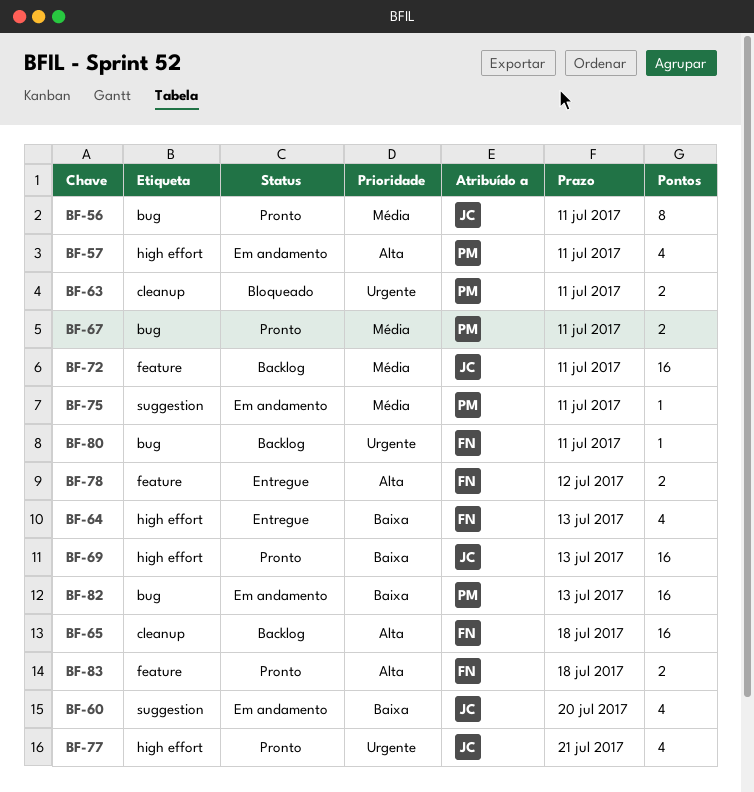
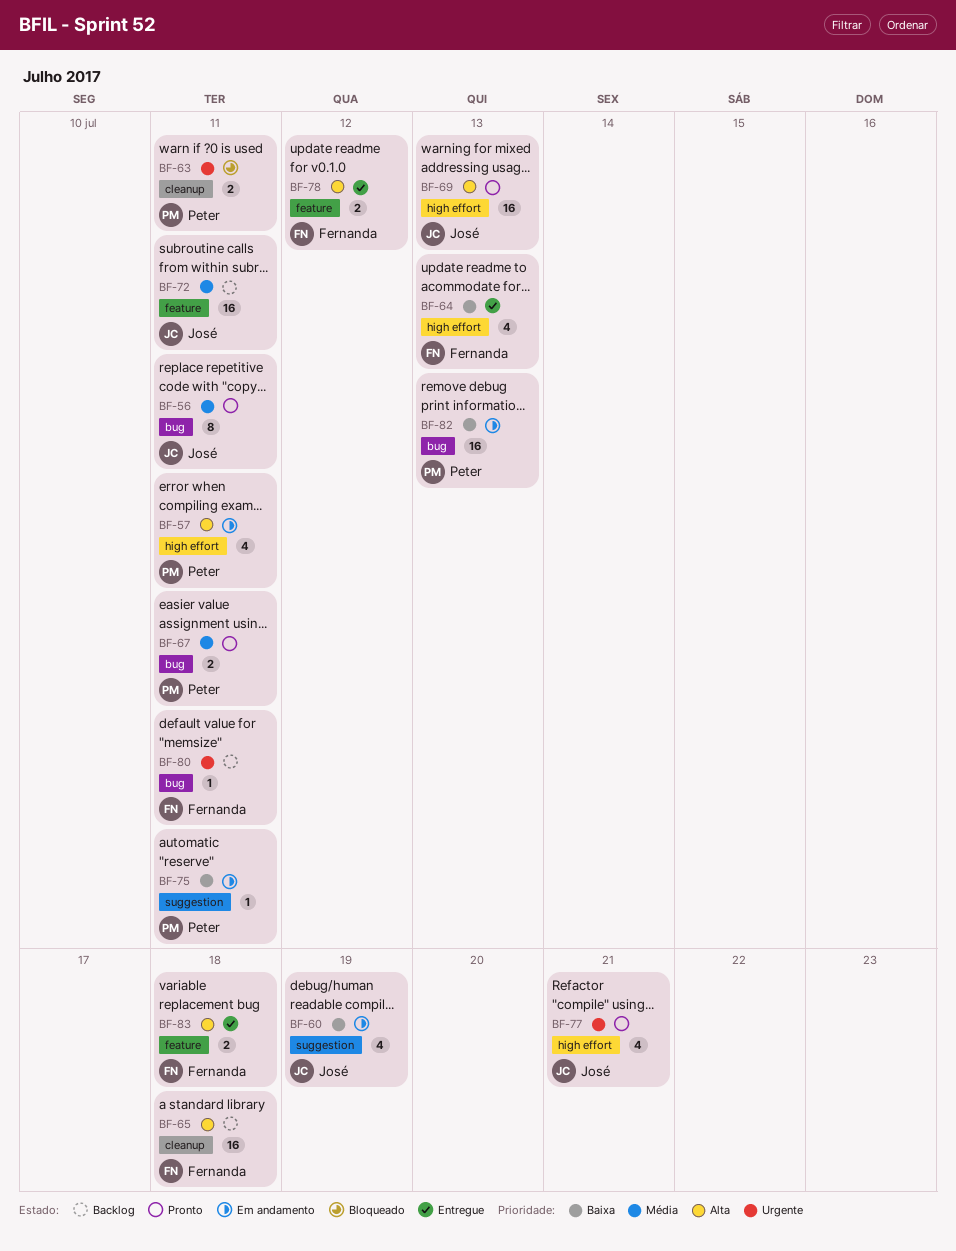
BF-60, due: Jul 20 -> Jul 19
BF-69, priority: Baixa -> Alta
BF-75, priority: Média -> Baixa
BF-83, status: Pronto -> Entregue

